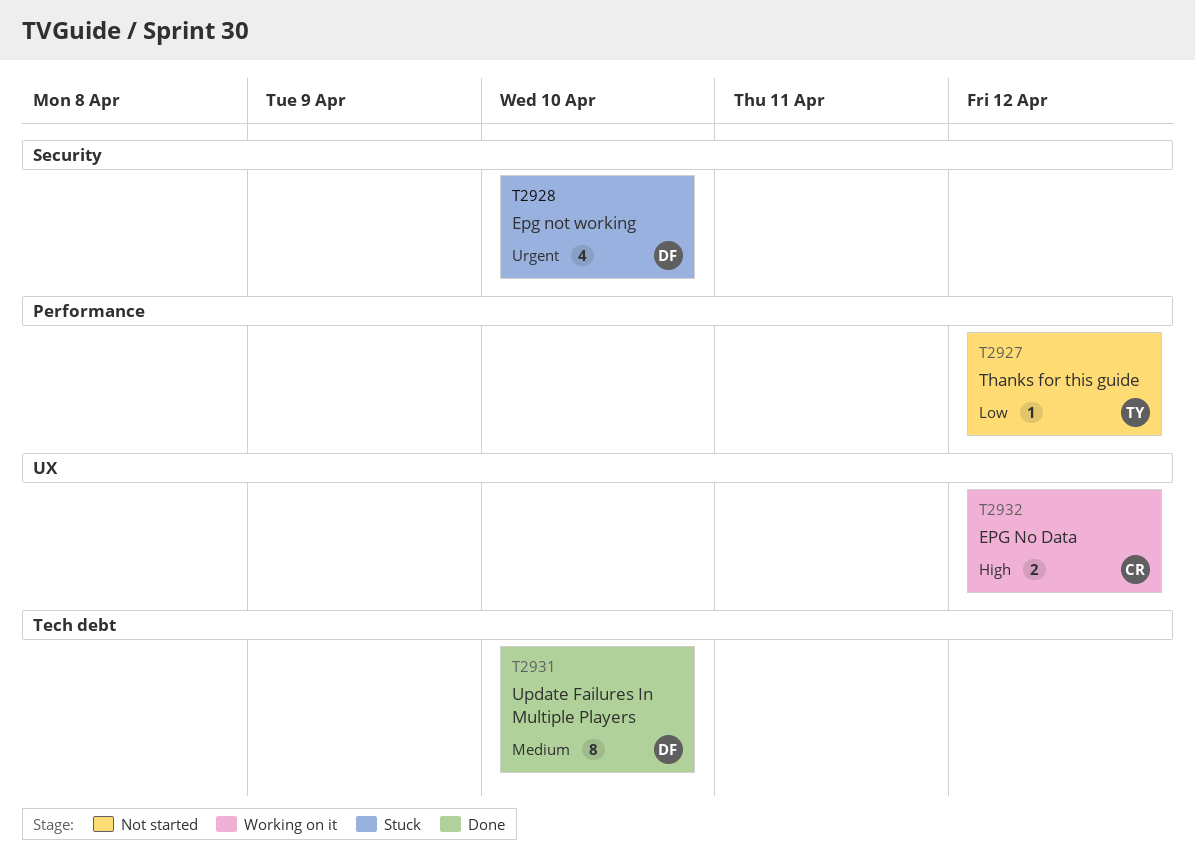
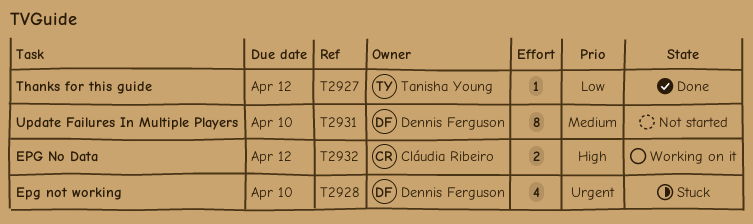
T2927, status: Not started -> Done
T2931, status: Done -> Not started

